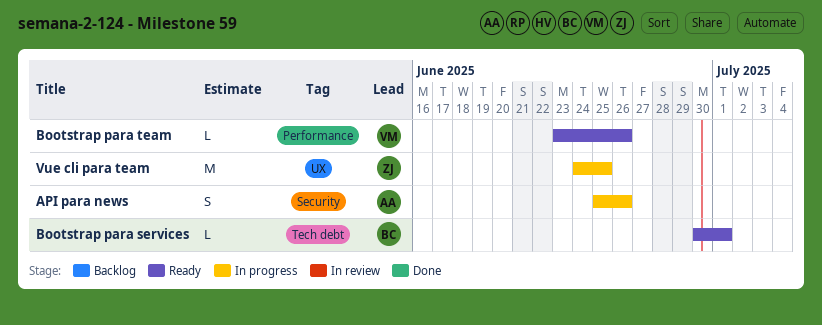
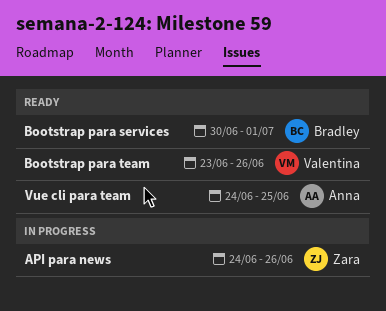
API para news, owner: Anna -> Zara
API para news, start: Jun 25 -> Jun 24
Vue cli para team, status: In progress -> Ready
Vue cli para team, owner: Zara -> Anna

